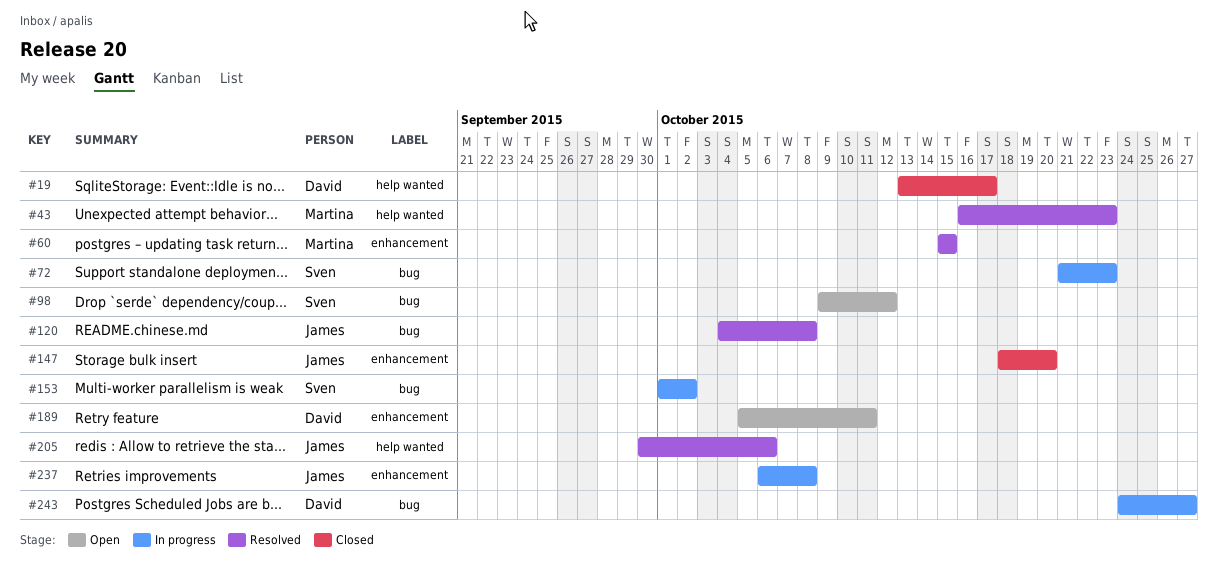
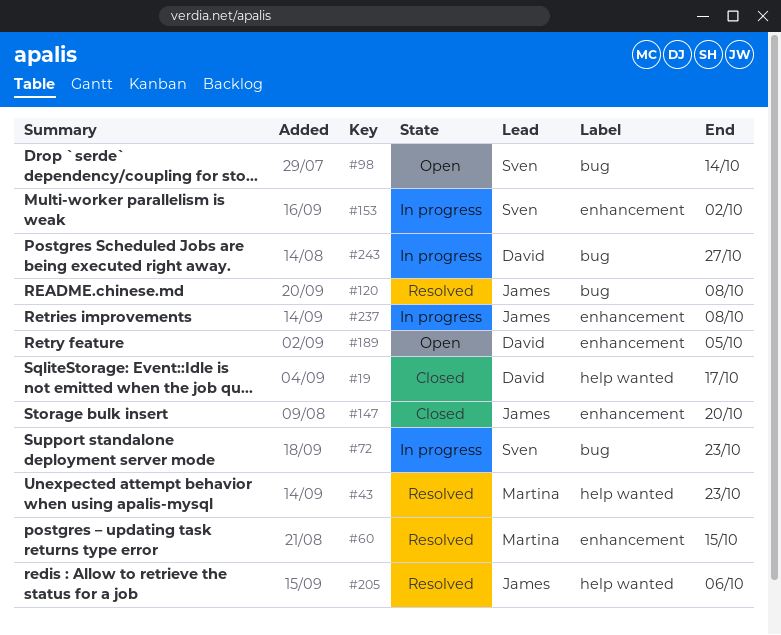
#98, due: Oct 12 -> Oct 14
#153, label: bug -> enhancement
#189, due: Oct 11 -> Oct 5

